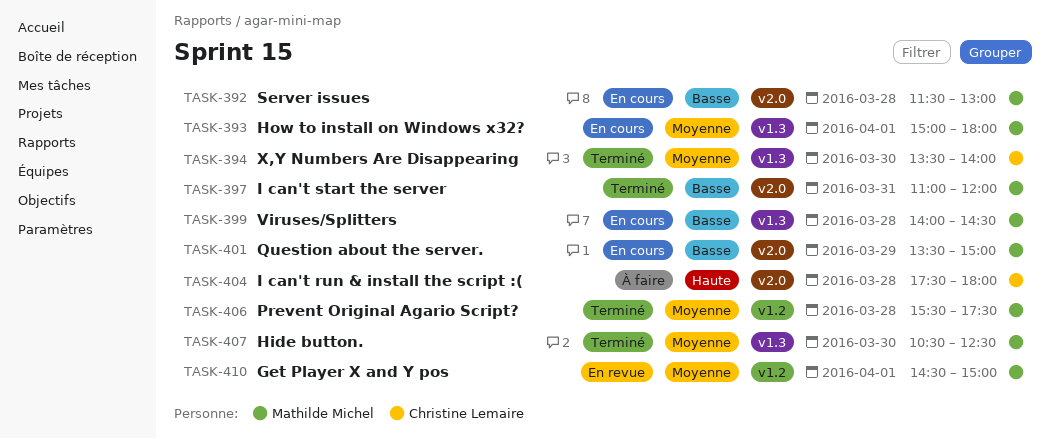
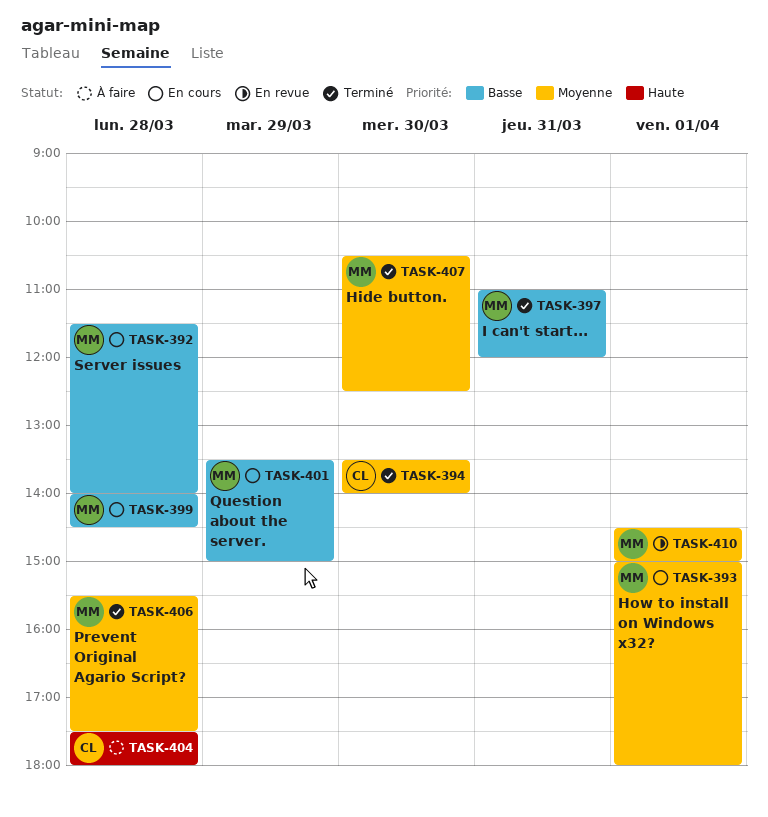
TASK-392, ends: 13:00 -> 14:00

